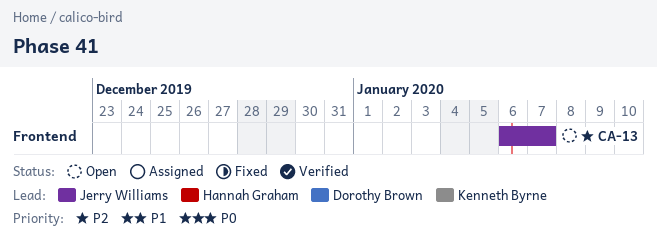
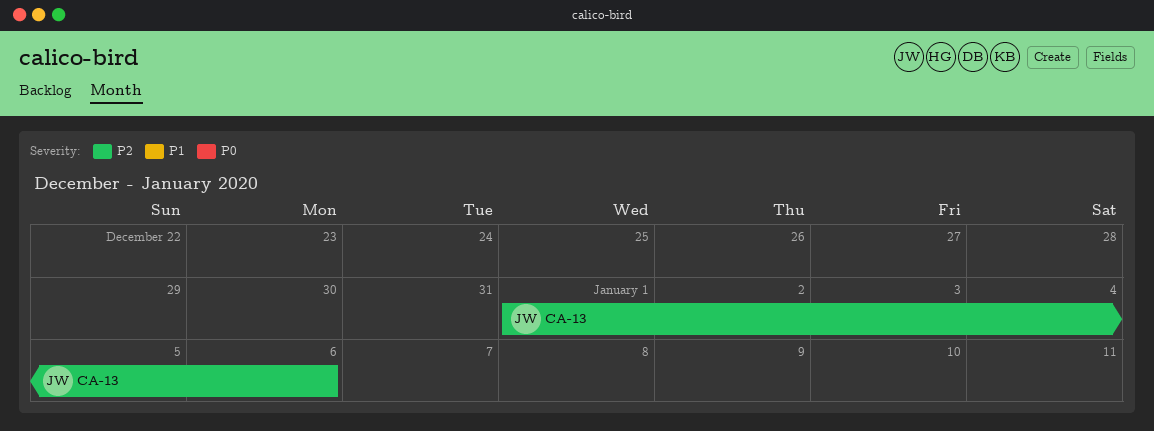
CA-13, start: Jan 6 -> Jan 1
CA-13, due: Jan 7 -> Jan 6

